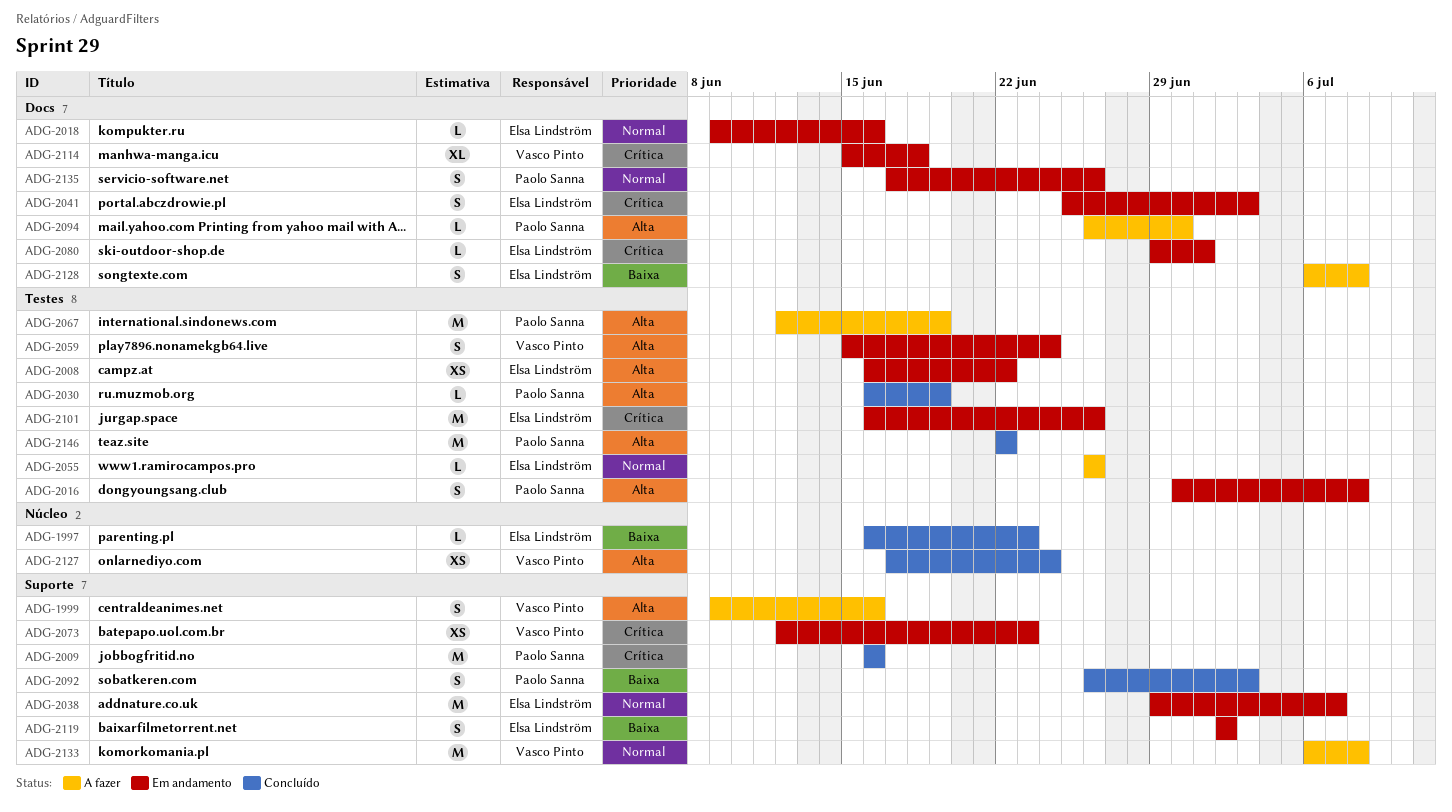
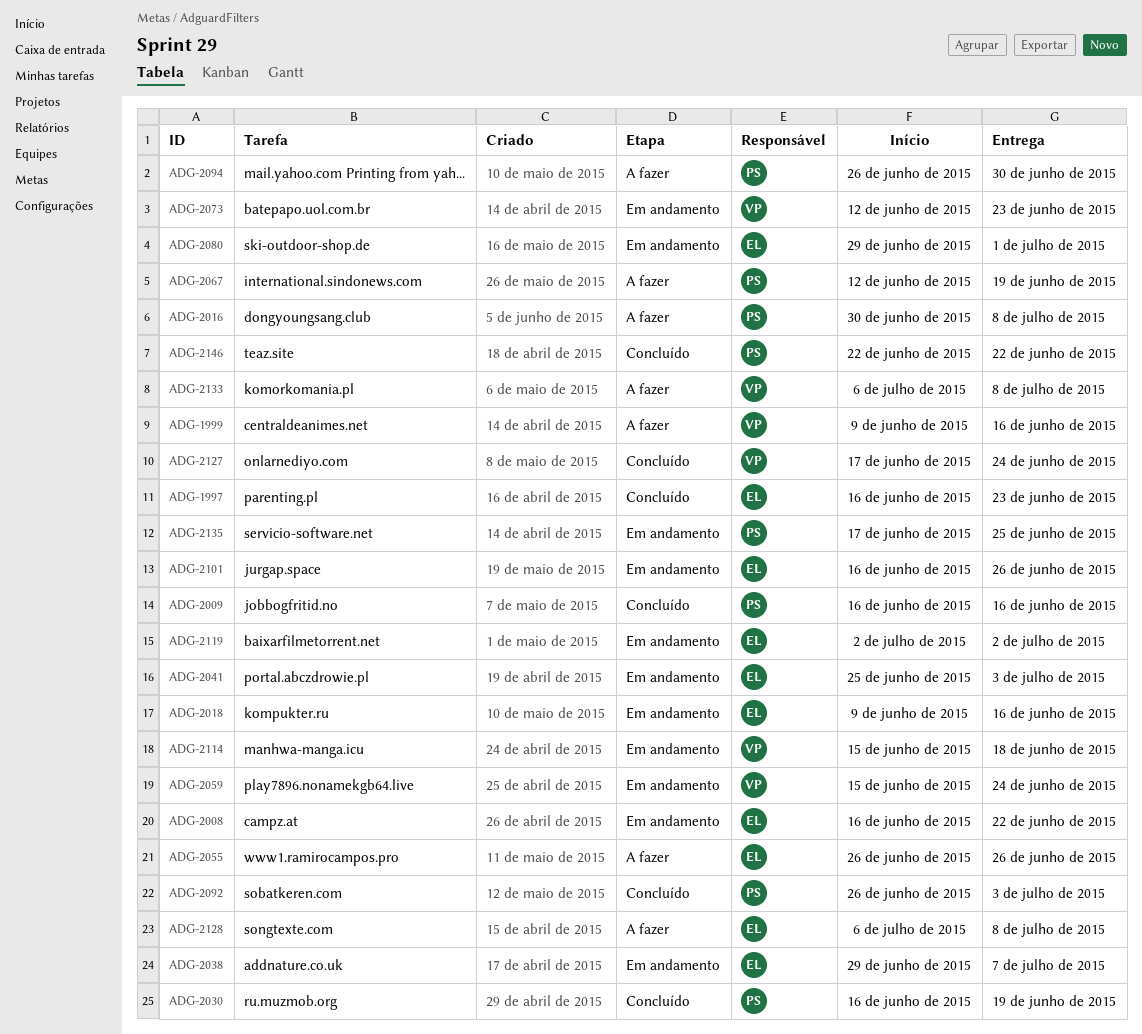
ADG-2016, status: Em andamento -> A fazer
ADG-2135, due: Jun 26 -> Jun 25

